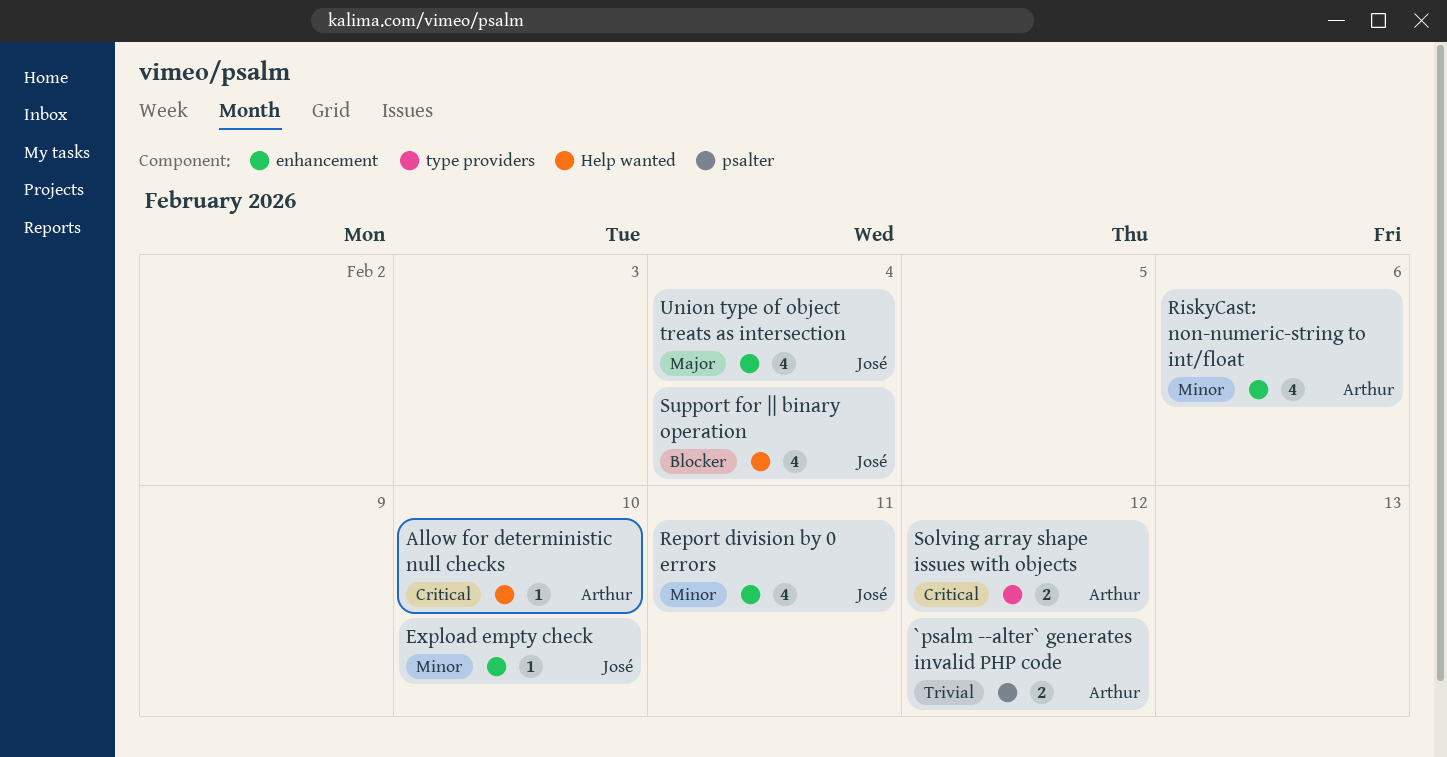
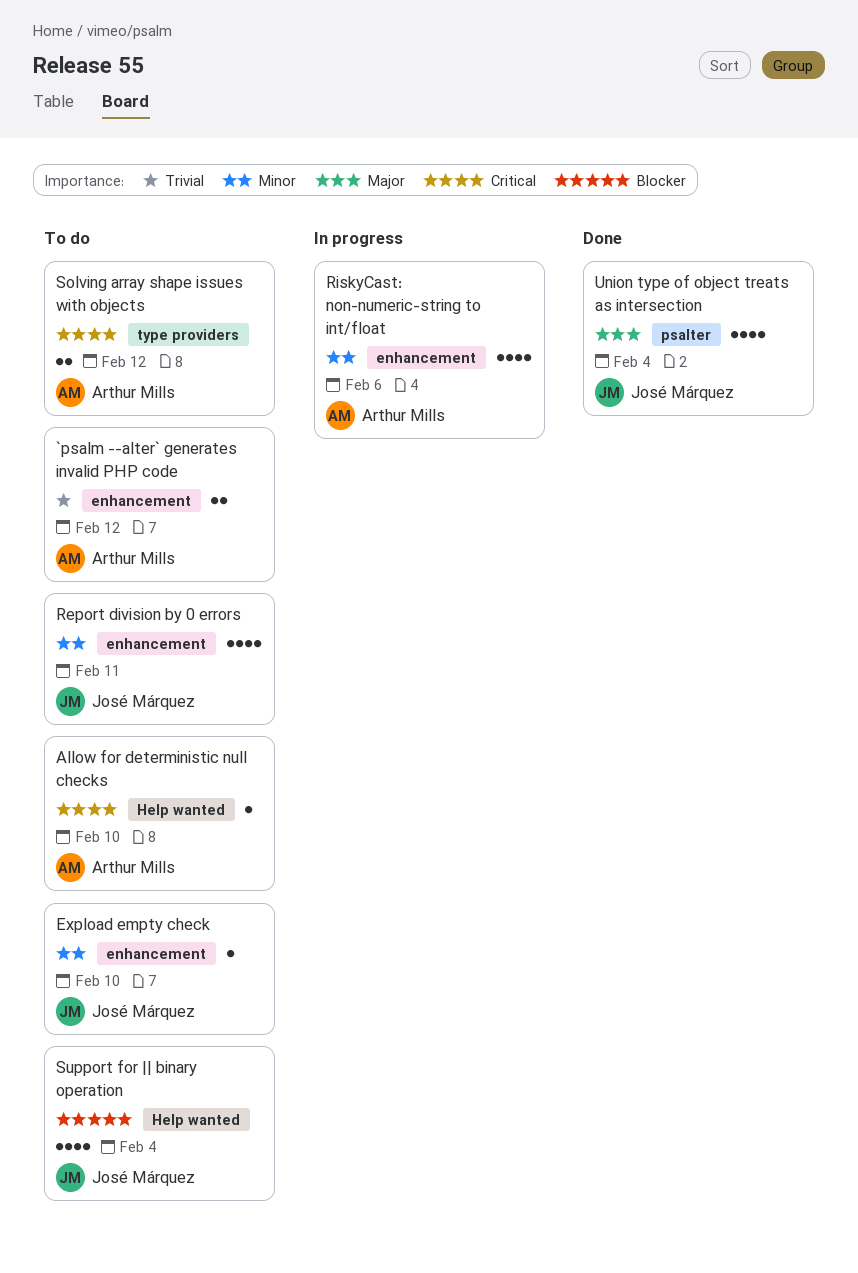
`psalm --alter` generates invalid PHP code, label: psalter -> enhancement
Union type of object treats as intersection, label: enhancement -> psalter

